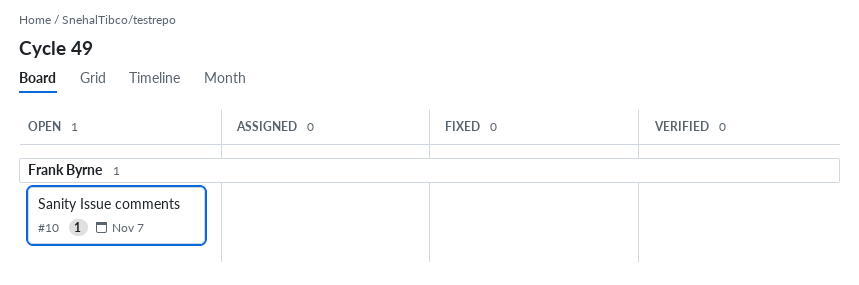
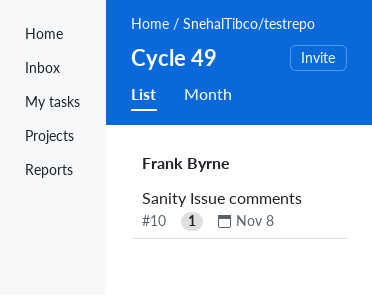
#10, due: Nov 7 -> Nov 8

